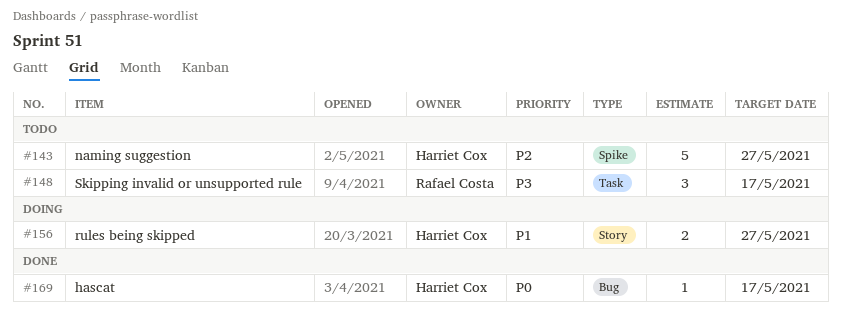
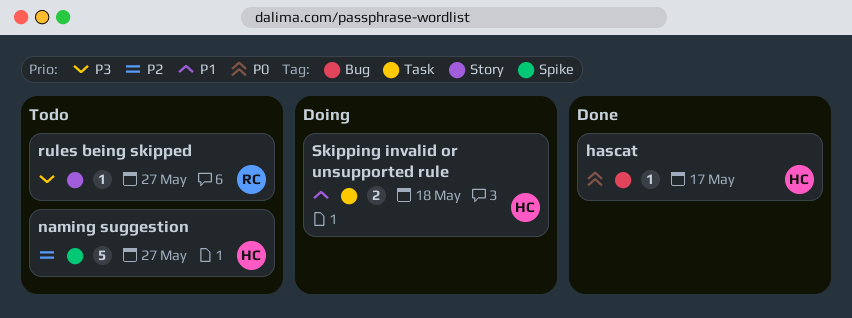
rules being skipped, status: Doing -> Todo
rules being skipped, owner: Harriet Cox -> Rafael Costa
rules being skipped, priority: P1 -> P3
rules being skipped, estimate: 2 -> 1
Skipping invalid or unsupported rule, status: Todo -> Doing
Skipping invalid or unsupported rule, owner: Rafael Costa -> Harriet Cox
Skipping invalid or unsupported rule, priority: P3 -> P1
Skipping invalid or unsupported rule, estimate: 3 -> 2
Skipping invalid or unsupported rule, due: May 17 -> May 18

